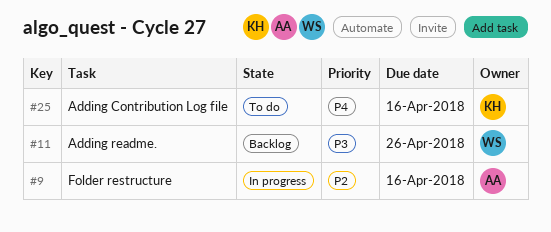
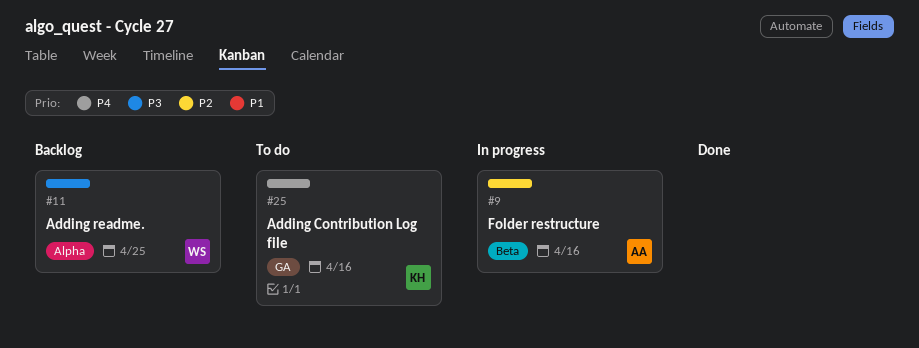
#11, due: Apr 26 -> Apr 25

